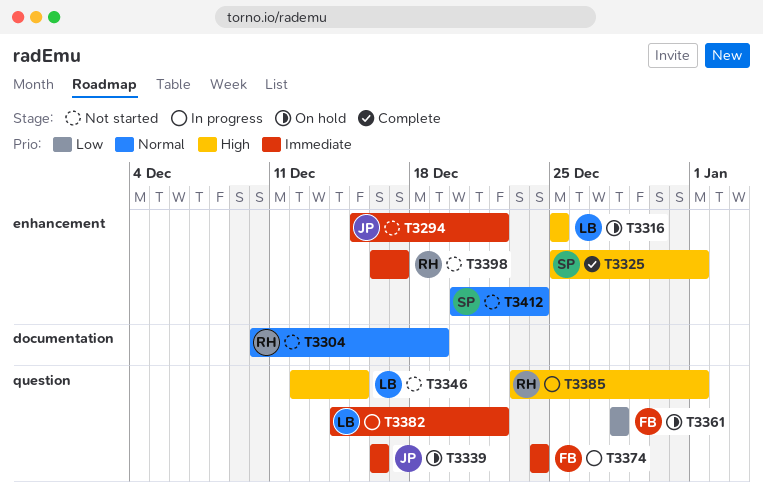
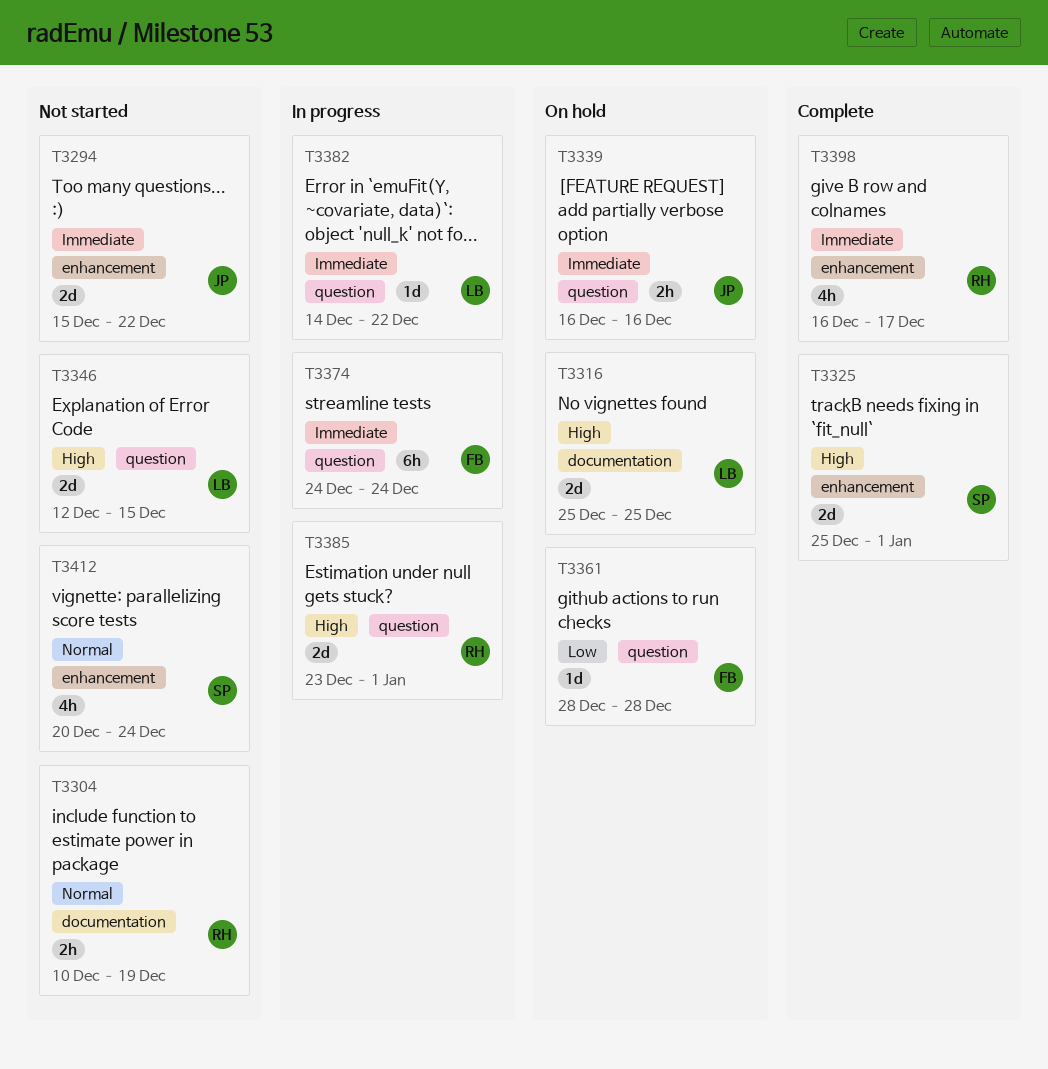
T3316, label: enhancement -> documentation
T3398, status: Not started -> Complete

